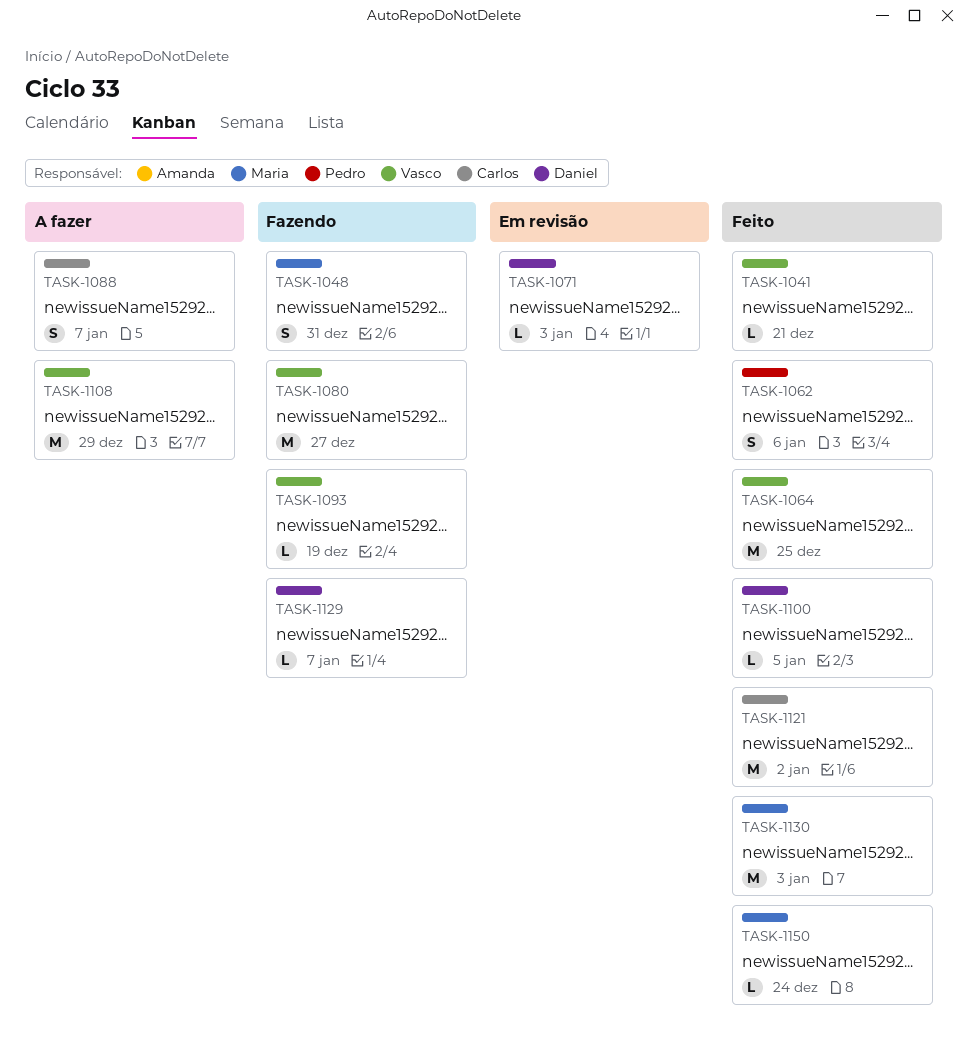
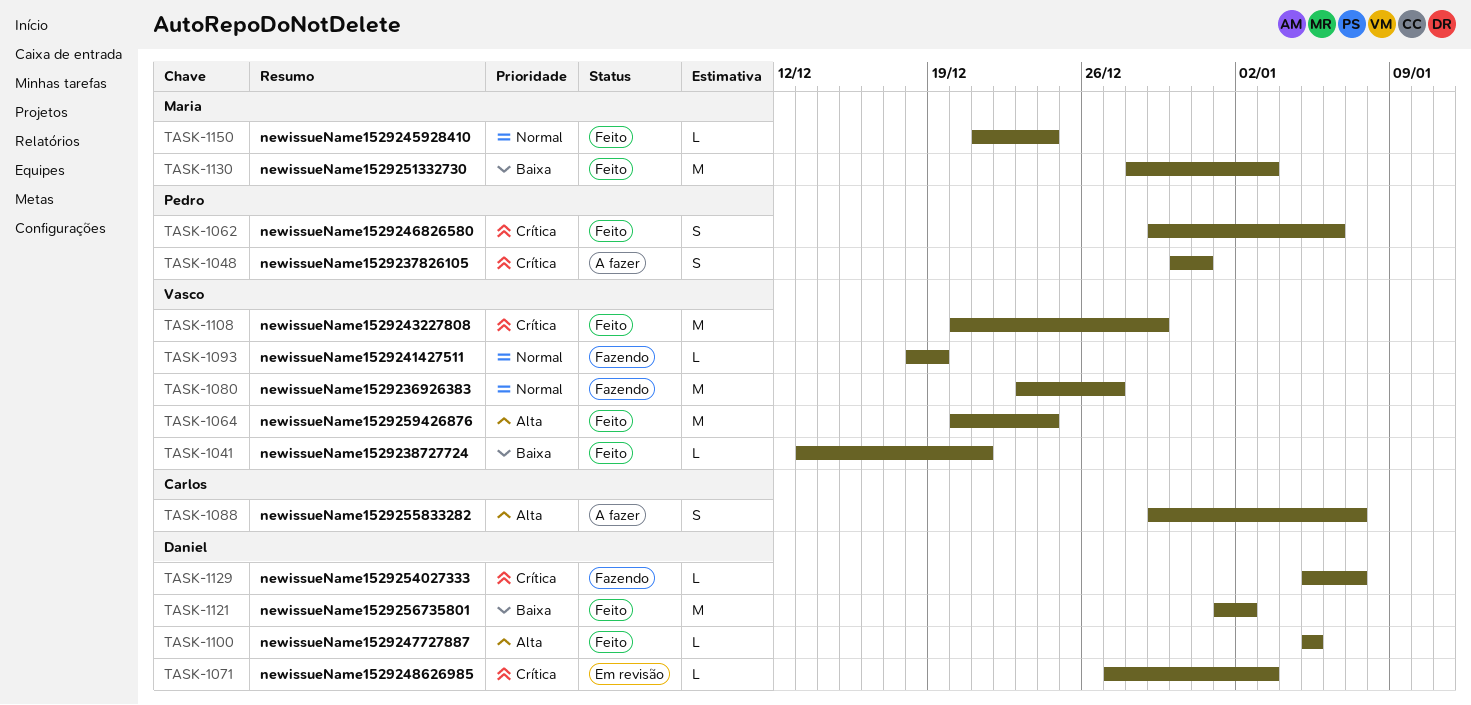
TASK-1048, status: Fazendo -> A fazer
TASK-1048, owner: Maria -> Pedro
TASK-1064, due: Dec 25 -> Dec 24
TASK-1108, status: A fazer -> Feito
TASK-1121, owner: Carlos -> Daniel

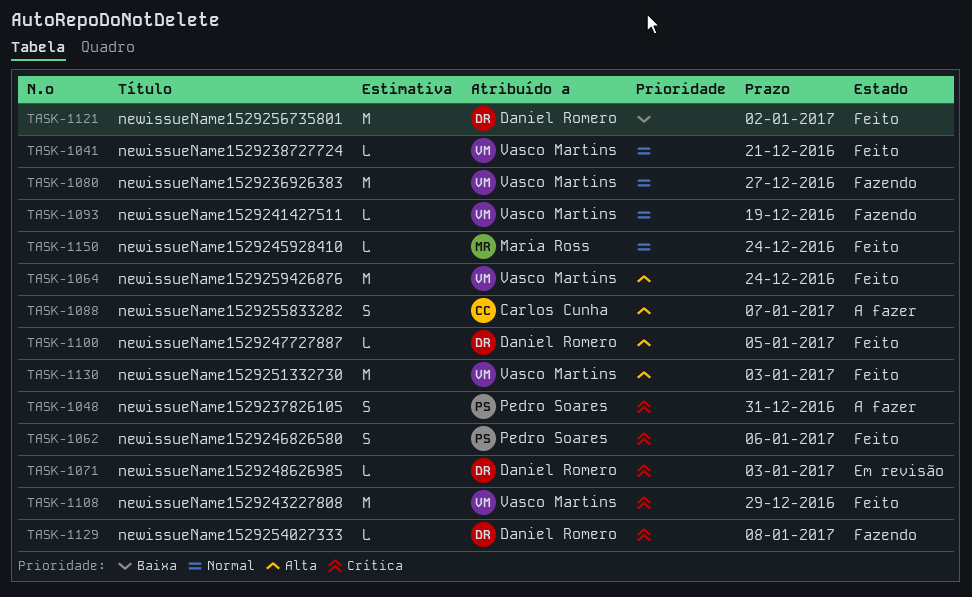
TASK-1041, priority: Baixa -> Normal
TASK-1129, due: Jan 7 -> Jan 8
TASK-1130, owner: Maria Ross -> Vasco Martins
TASK-1130, priority: Baixa -> Alta

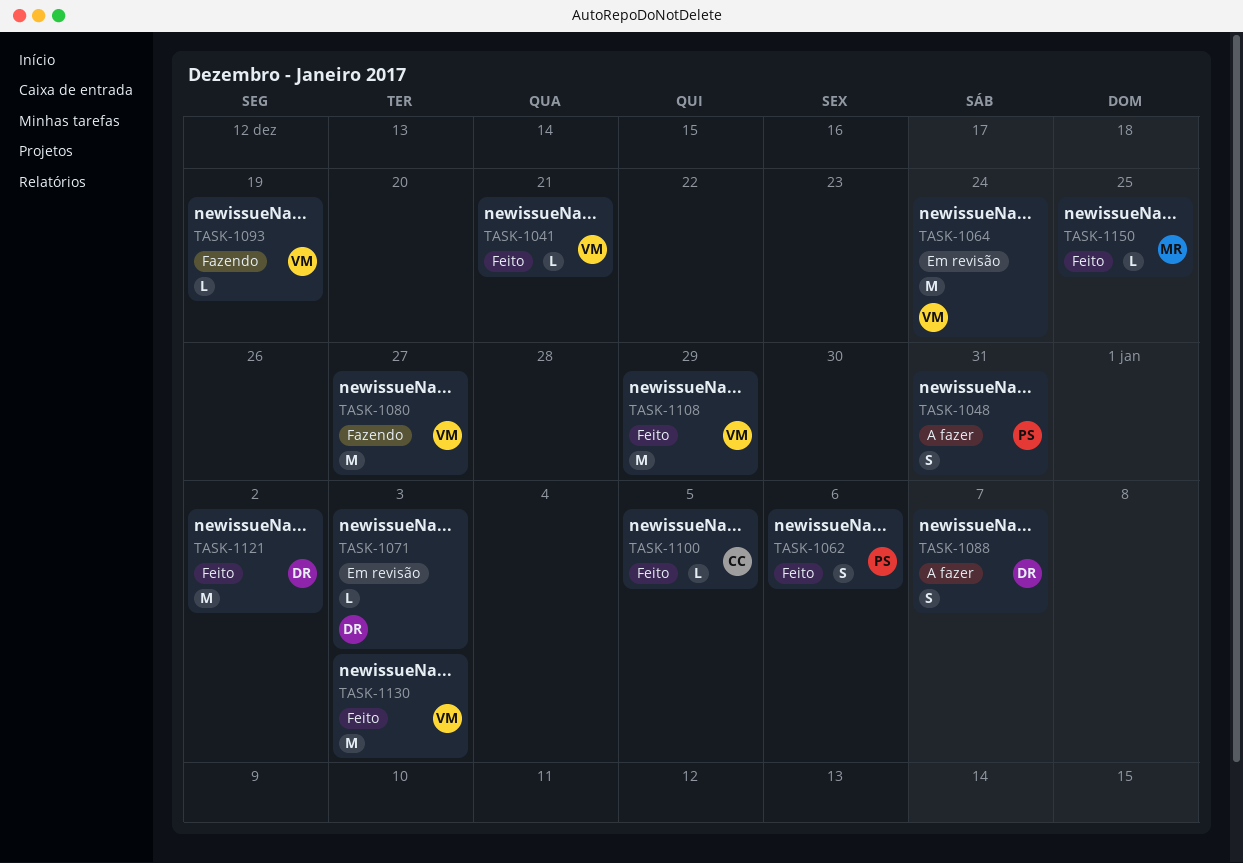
TASK-1064, status: Feito -> Em revisão
TASK-1088, owner: Carlos Cunha -> Daniel Romero
TASK-1100, owner: Daniel Romero -> Carlos Cunha
TASK-1129: present -> none
TASK-1150, due: Dec 24 -> Dec 25

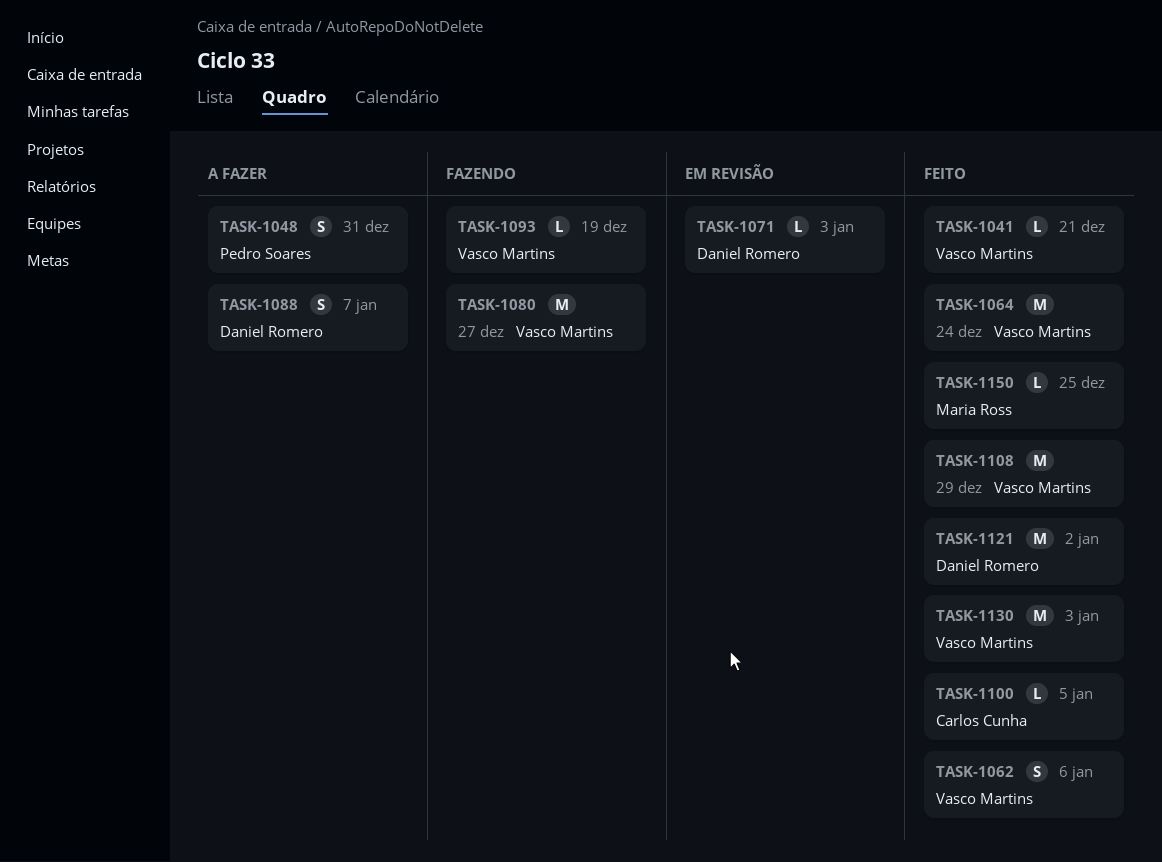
TASK-1062, owner: Pedro Soares -> Vasco Martins
TASK-1064, status: Em revisão -> Feito

